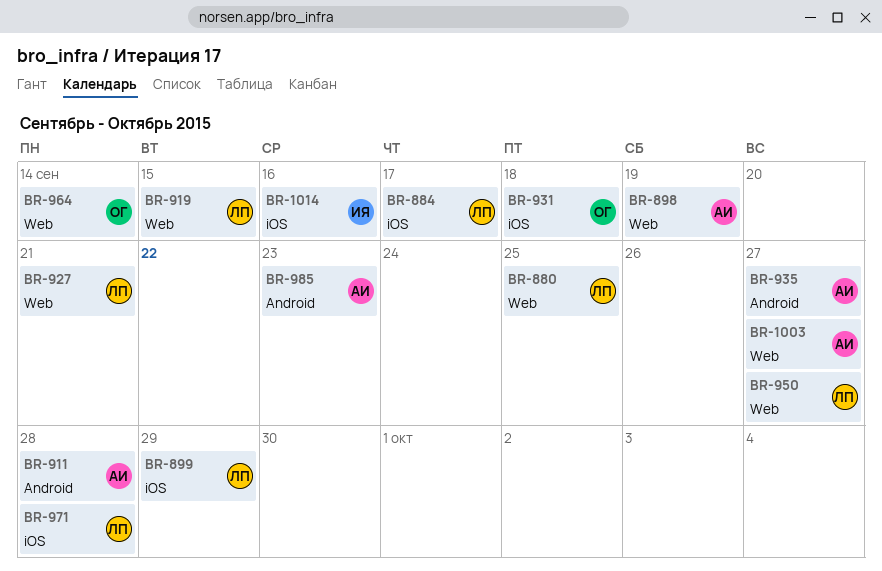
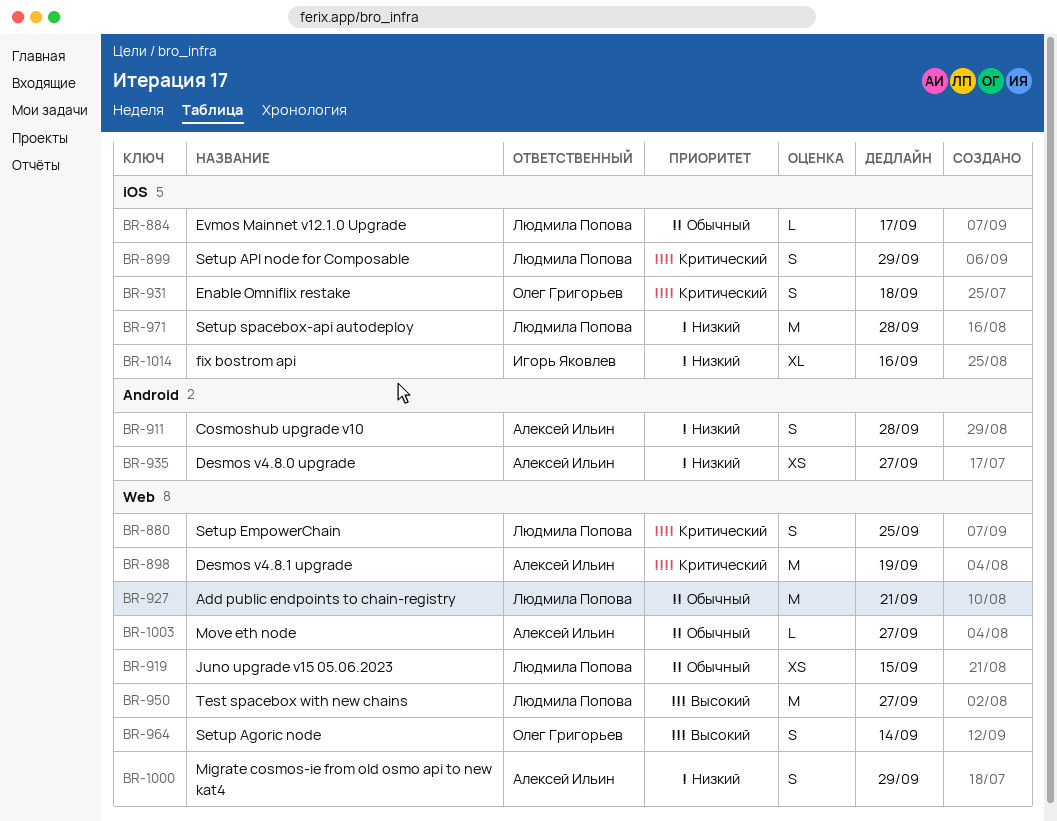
BR-985: present -> none
BR-1000: none -> present

